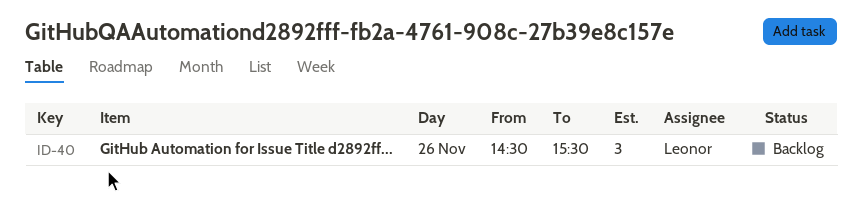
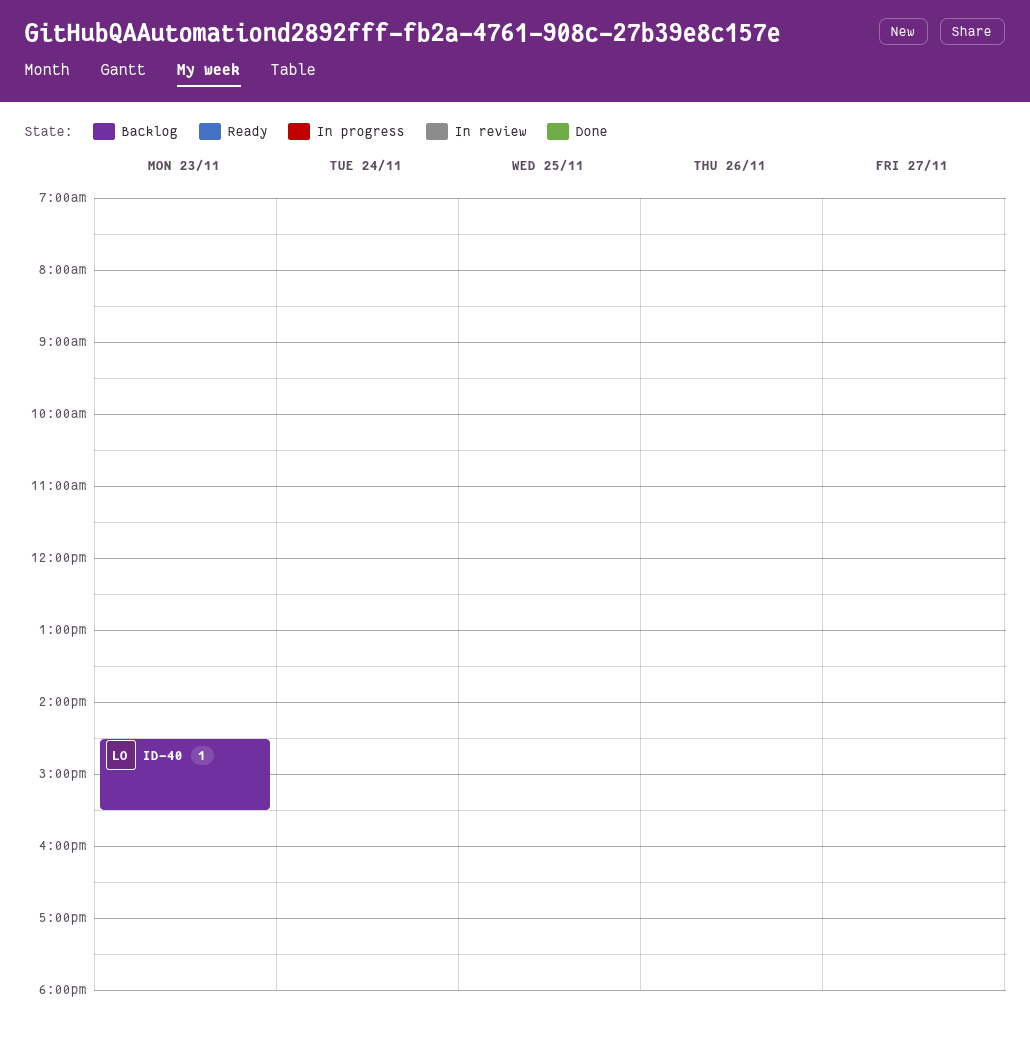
ID-40, estimate: 3 -> 1
ID-40, day: Nov 26 -> Nov 23

